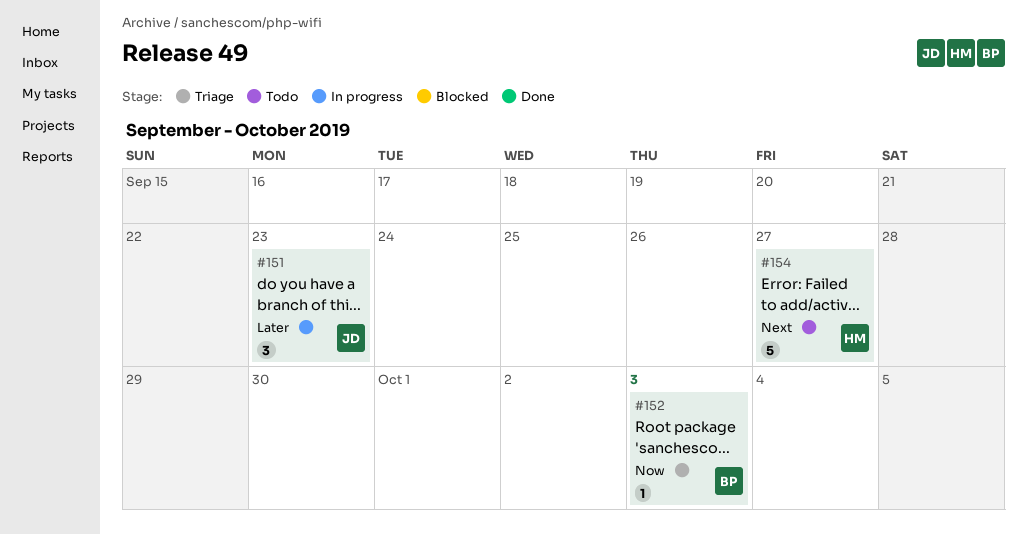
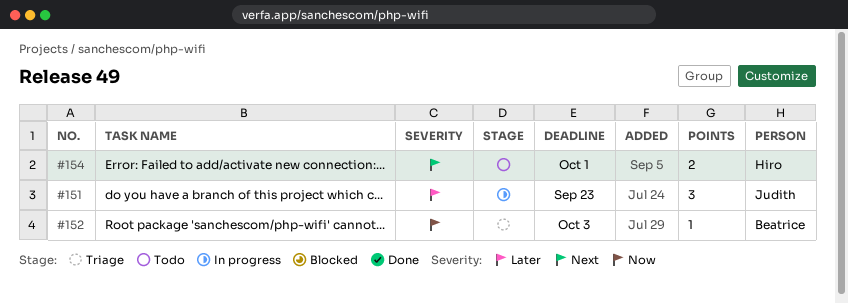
#154, estimate: 5 -> 2
#154, due: Sep 27 -> Oct 1

